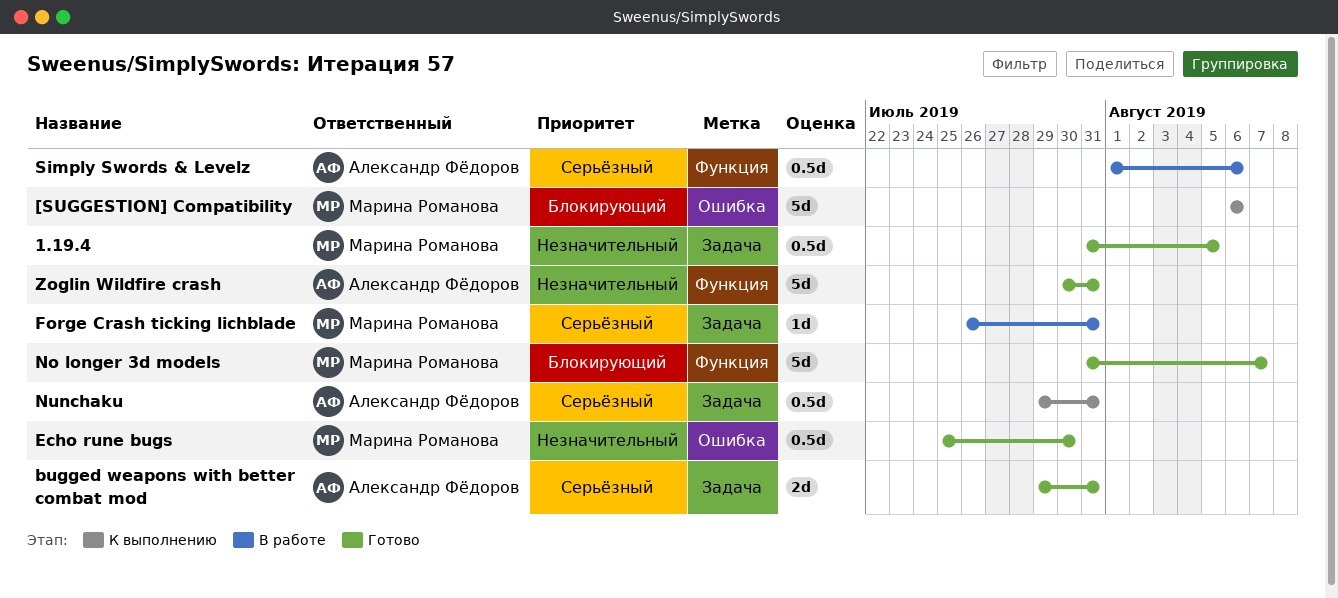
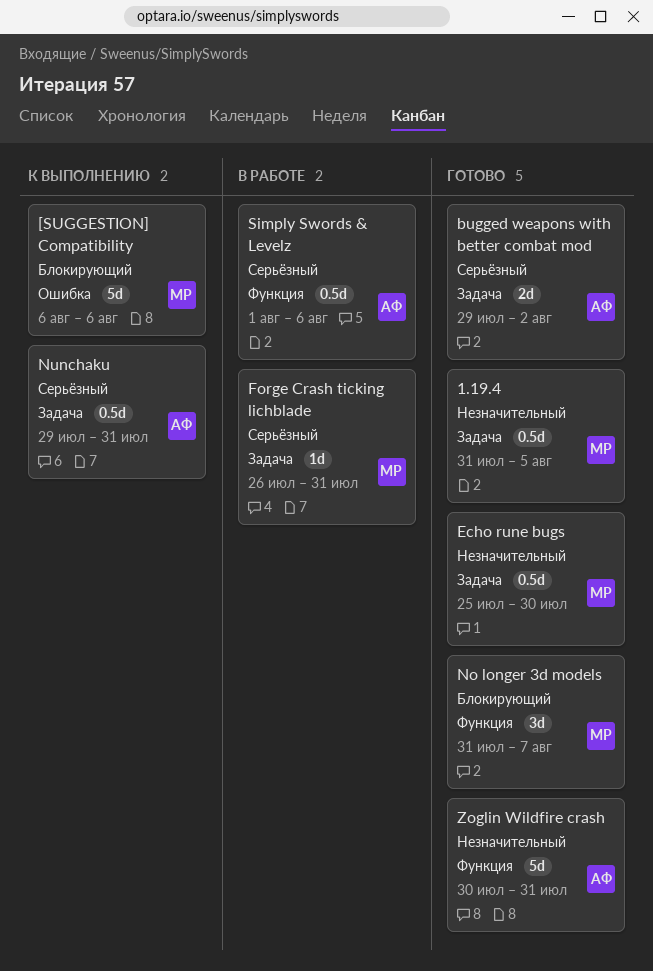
bugged weapons with better combat mod, due: Jul 31 -> Aug 2
Echo rune bugs, label: Ошибка -> Задача
No longer 3d models, estimate: 5d -> 3d

